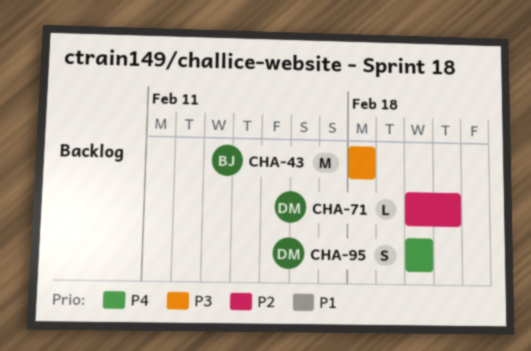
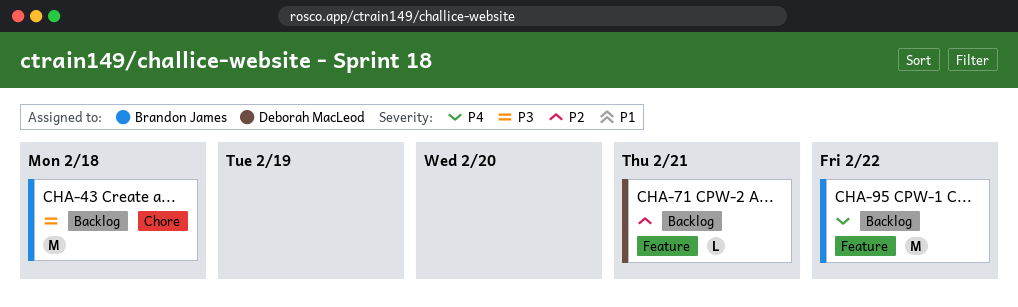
CHA-95, owner: Deborah MacLeod -> Brandon James
CHA-95, estimate: S -> M
CHA-95, due: Feb 20 -> Feb 22

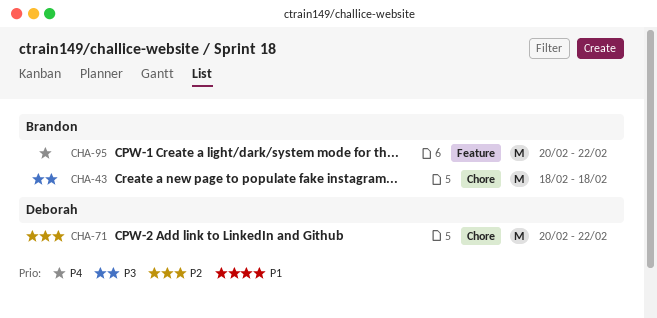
CHA-71, label: Feature -> Chore
CHA-71, estimate: L -> M
CHA-71, due: Feb 21 -> Feb 22

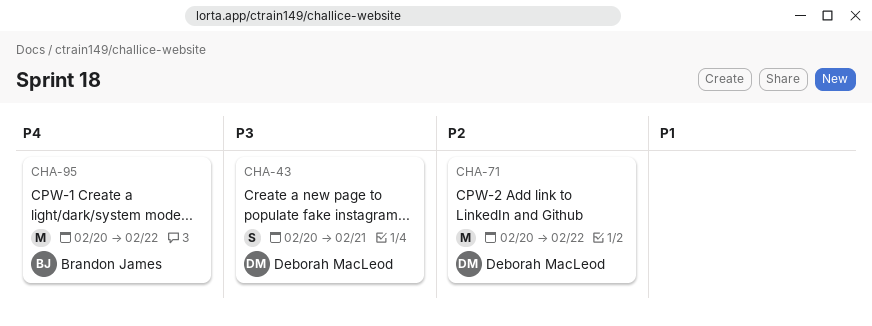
CHA-43, owner: Brandon James -> Deborah MacLeod
CHA-43, estimate: M -> S
CHA-43, start: Feb 18 -> Feb 20
CHA-43, due: Feb 18 -> Feb 21

